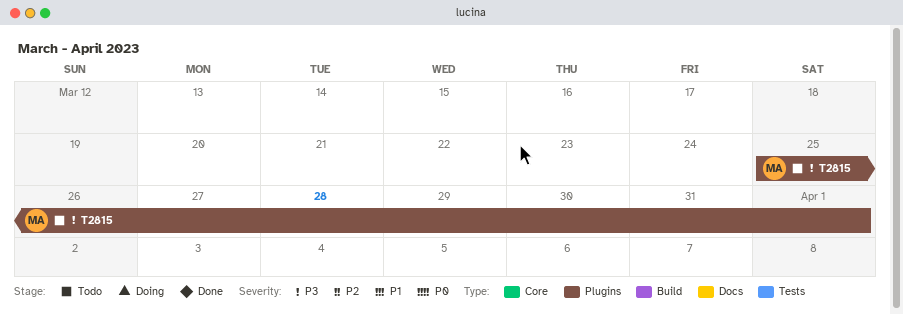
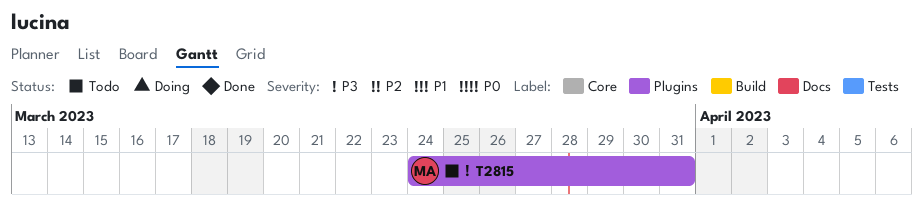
T2815, start: Mar 25 -> Mar 24
T2815, due: Apr 1 -> Mar 31

